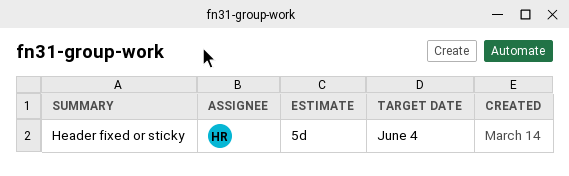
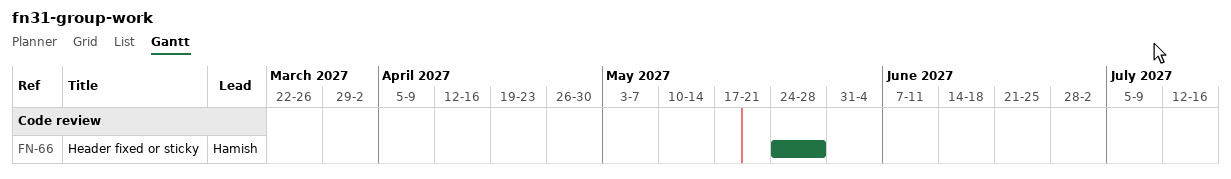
Header fixed or sticky, due: Jun 4 -> May 28

